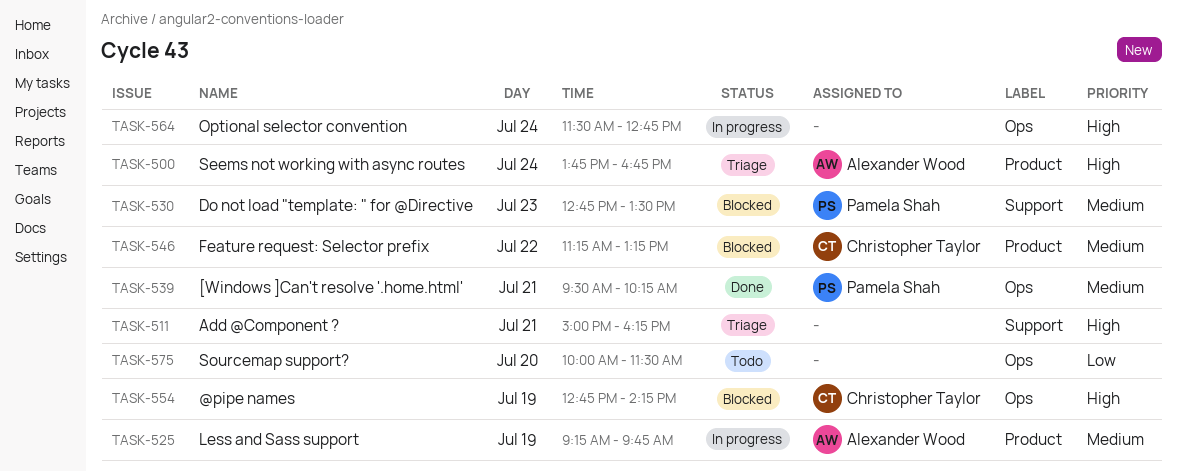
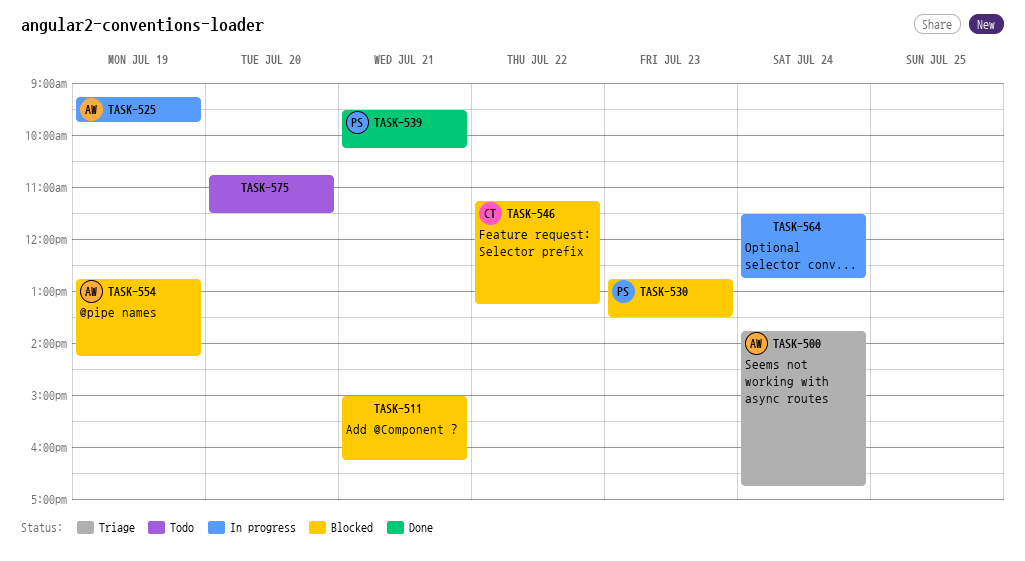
TASK-511, status: Triage -> Blocked
TASK-554, owner: Christopher Taylor -> Alexander Wood
TASK-575, begins: 10:00 -> 10:45

